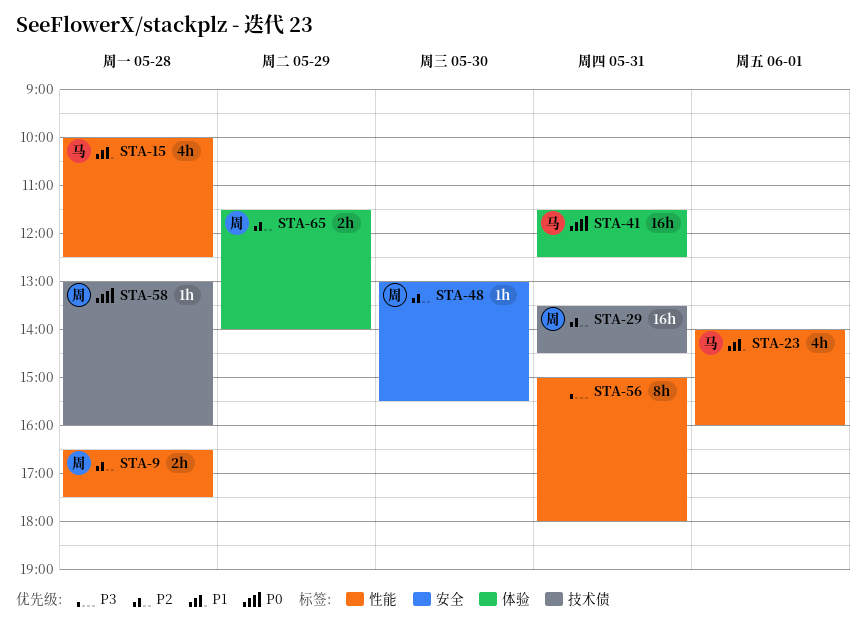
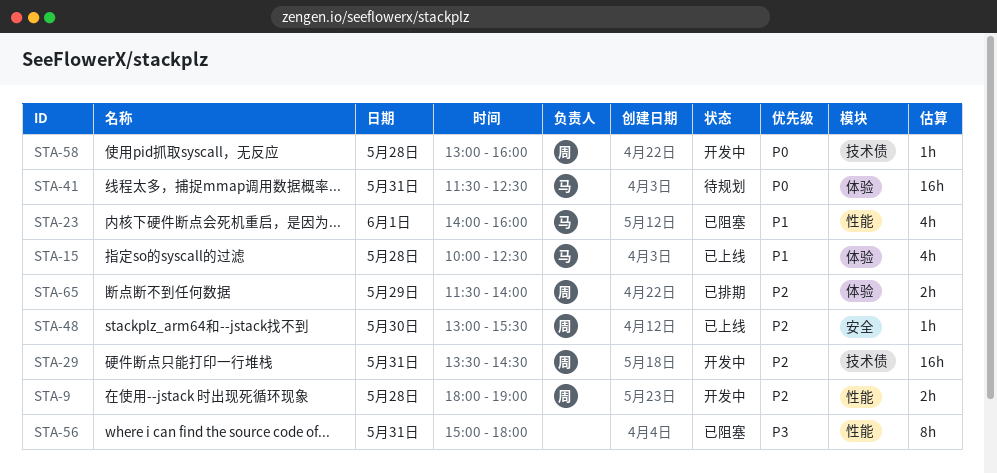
STA-9, begins: 16:30 -> 18:00
STA-9, ends: 17:30 -> 19:00
STA-15, label: 性能 -> 体验

